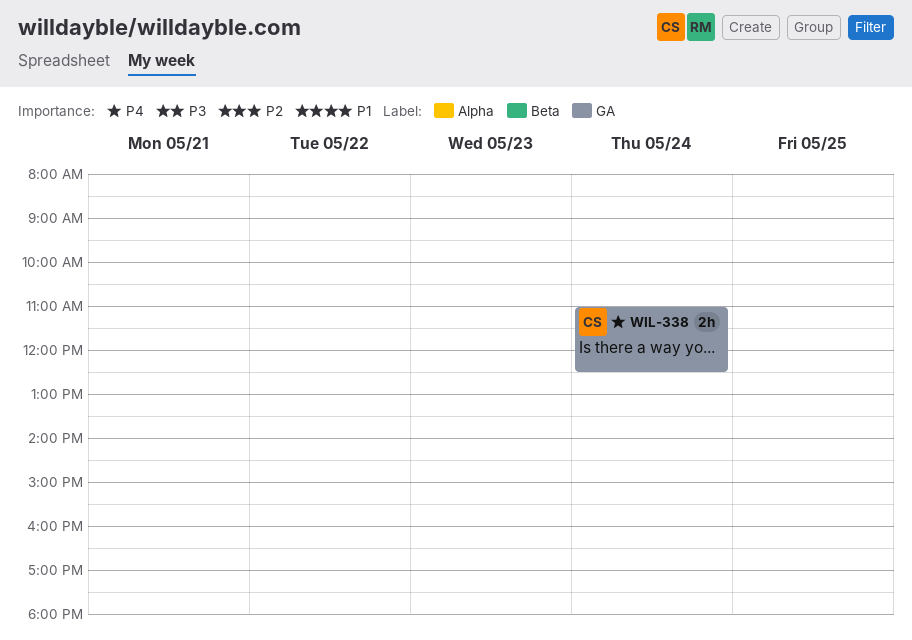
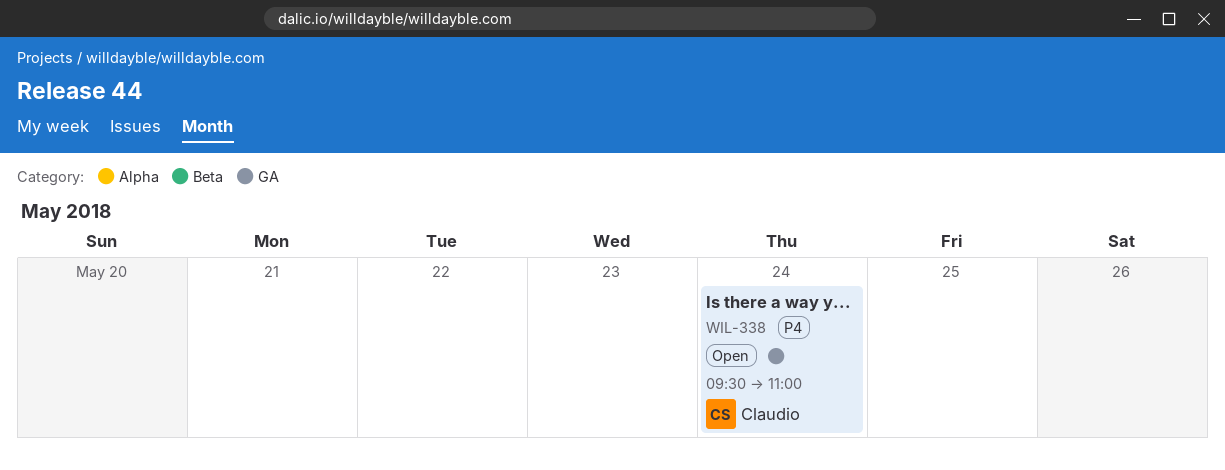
WIL-338, begins: 11:00 -> 09:30
WIL-338, ends: 12:30 -> 11:00

